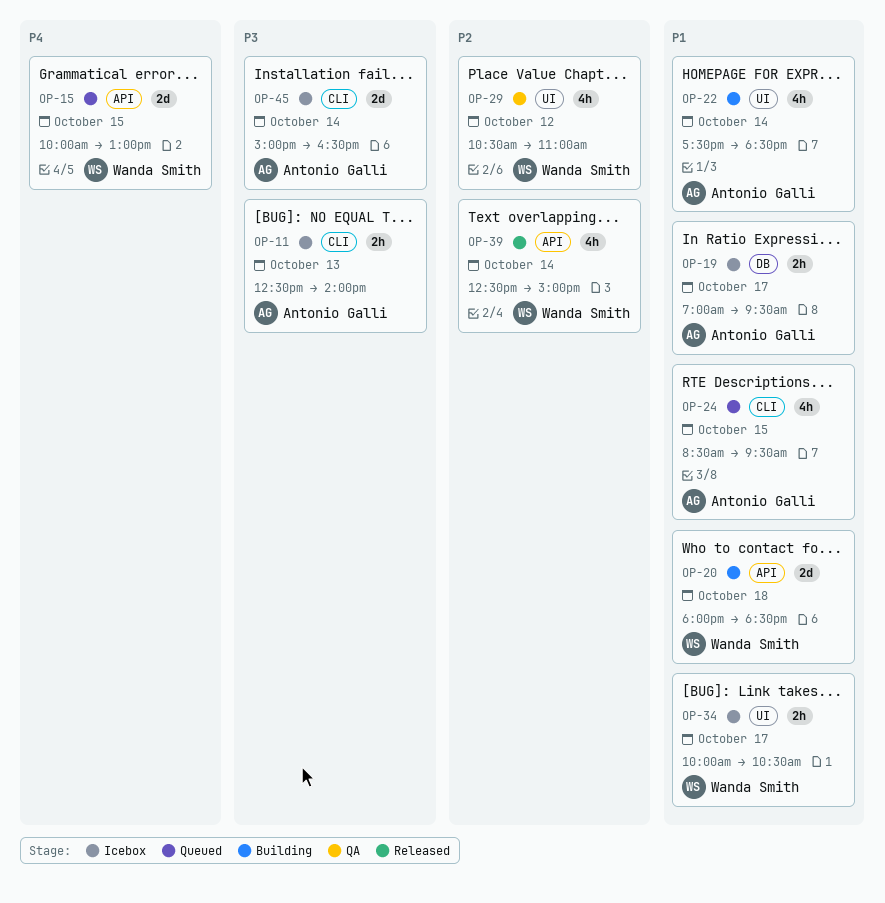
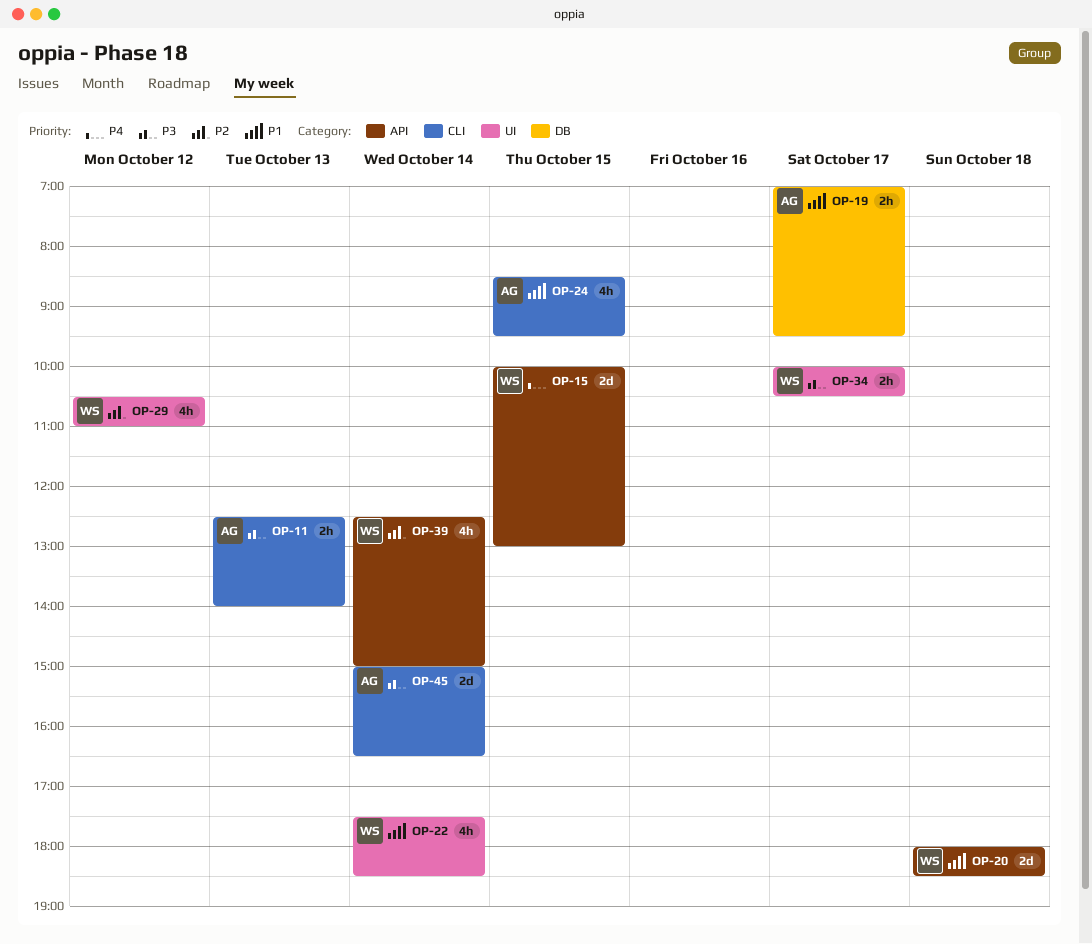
OP-22, owner: Antonio Galli -> Wanda Smith
OP-34, priority: P1 -> P3

